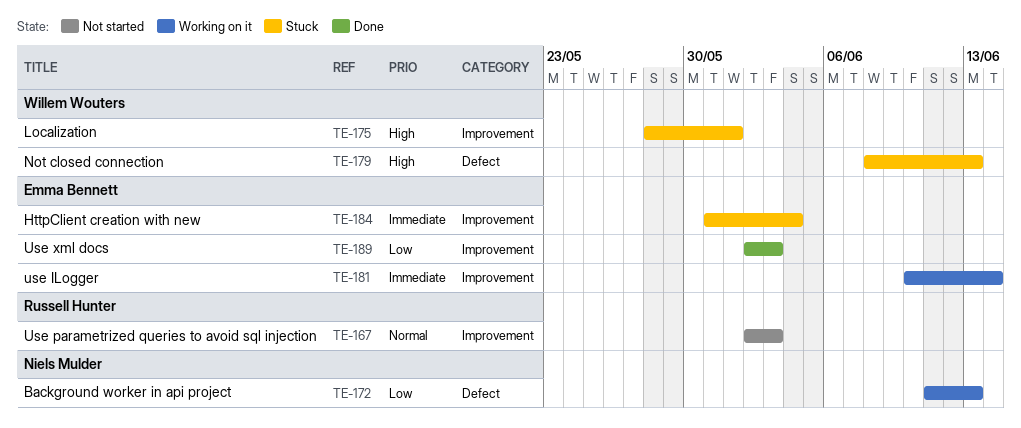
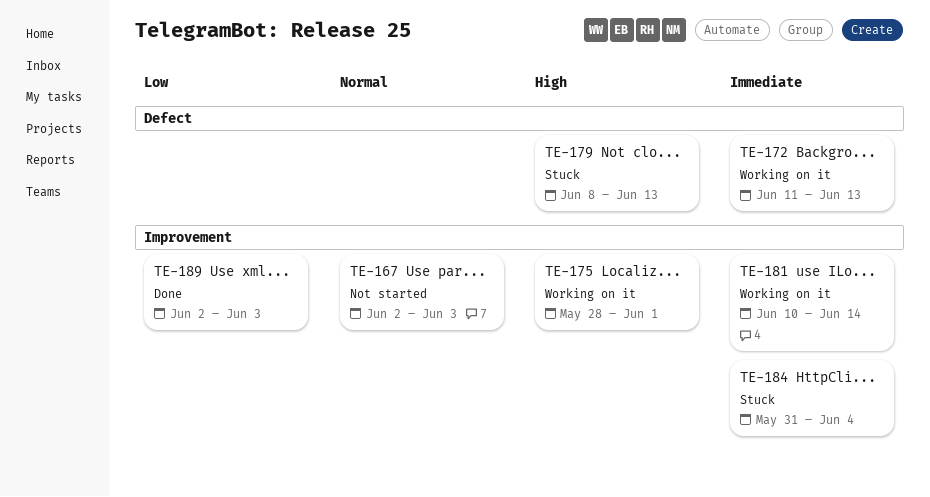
TE-172, priority: Low -> Immediate
TE-175, status: Stuck -> Working on it

